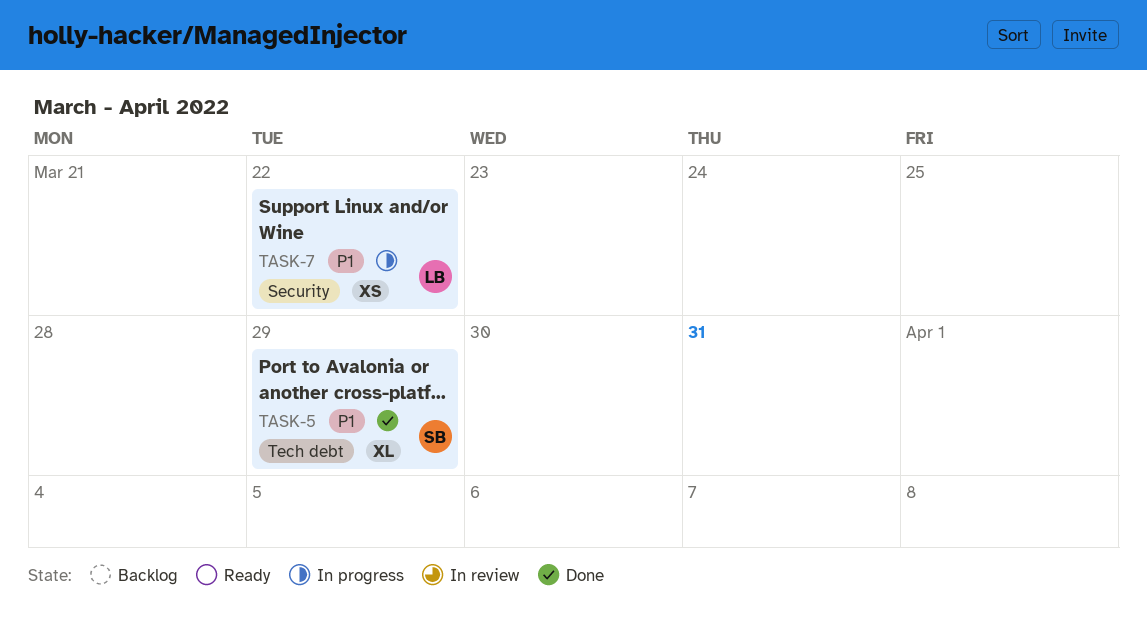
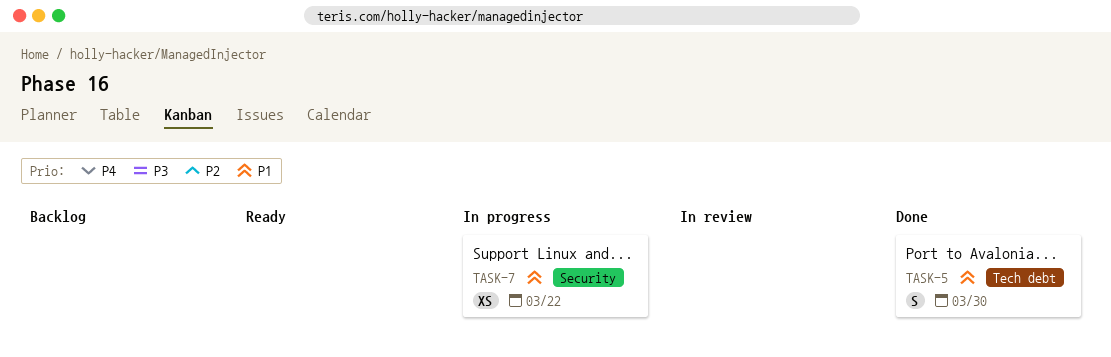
TASK-5, estimate: XL -> S
TASK-5, due: Mar 29 -> Mar 30

